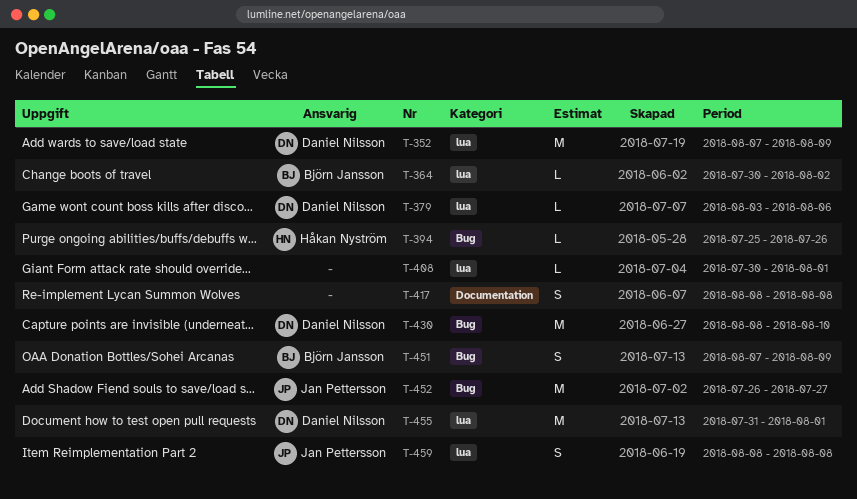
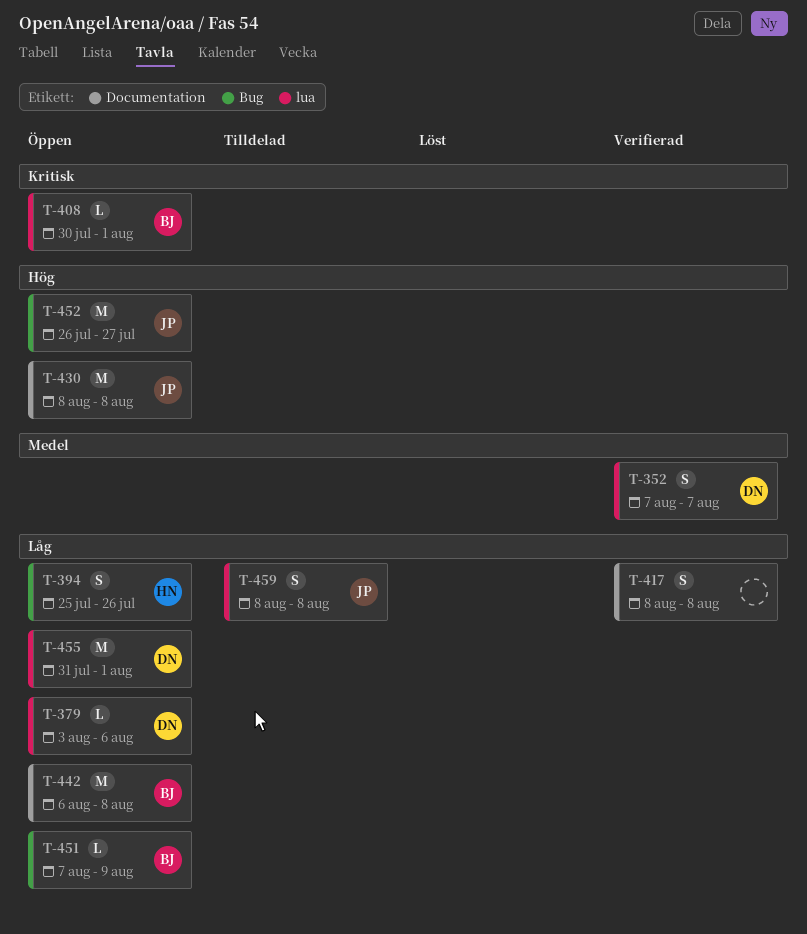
T-352, estimate: M -> S
T-352, due: Aug 9 -> Aug 7
T-364: present -> none
T-394, estimate: L -> S
T-408, owner: none -> Björn Jansson
T-430, owner: Daniel Nilsson -> Jan Pettersson
T-430, label: Bug -> Documentation
T-430, due: Aug 10 -> Aug 8
T-442: none -> present
T-451, estimate: S -> L

